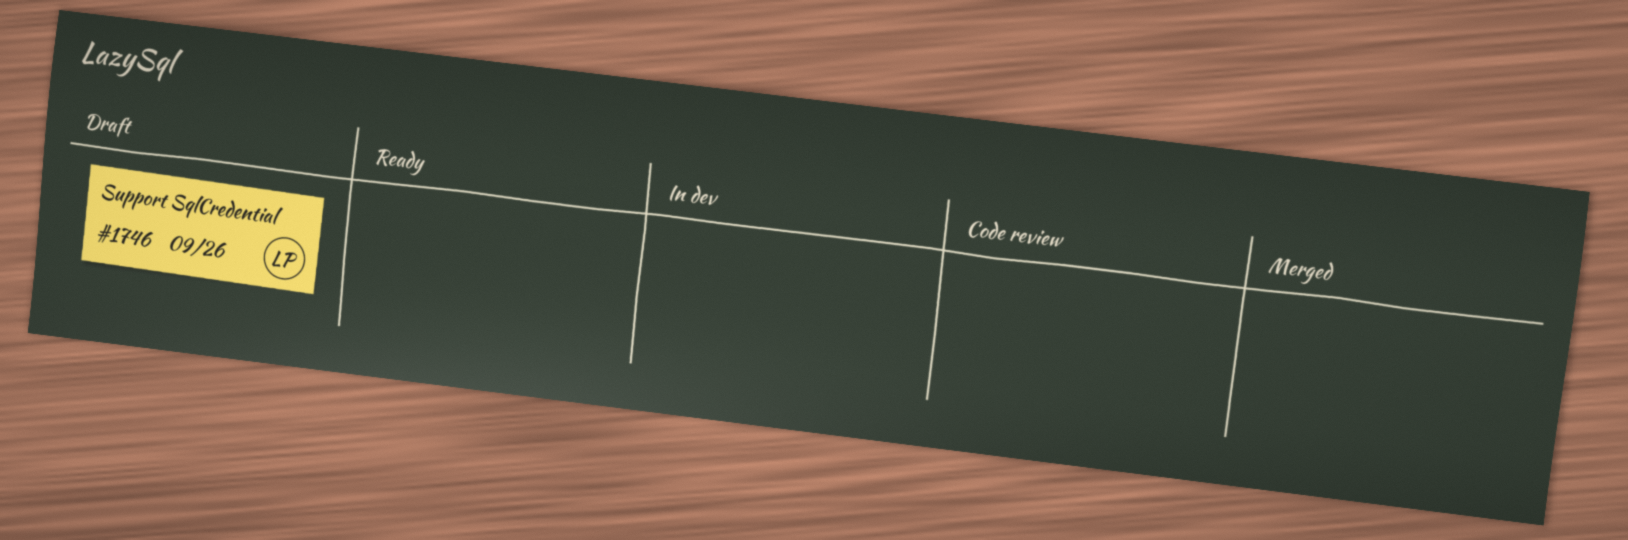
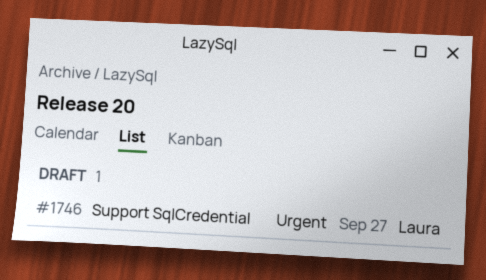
#1746, due: Sep 26 -> Sep 27

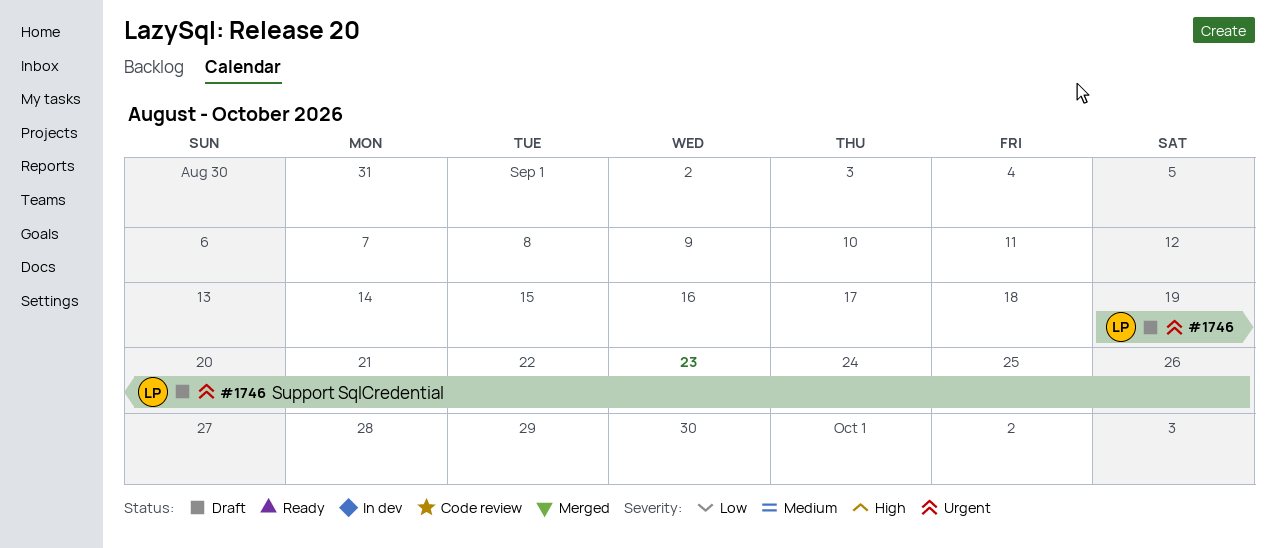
#1746, due: Sep 27 -> Sep 26

